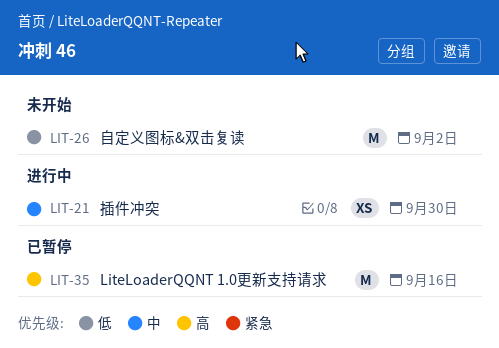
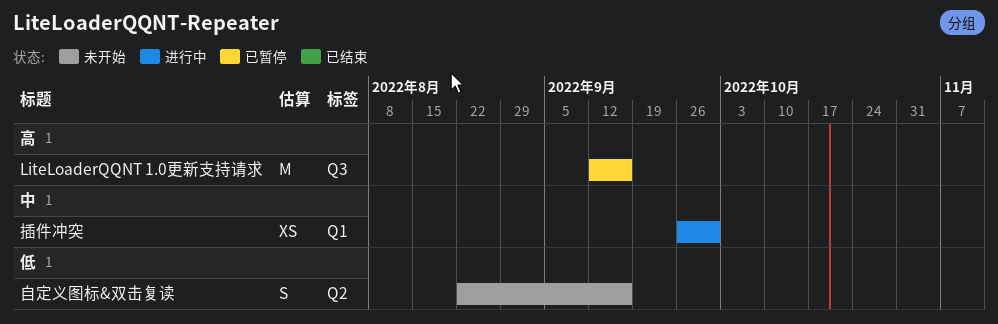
自定义图标&双击复读, estimate: M -> S
自定义图标&双击复读, due: Sep 2 -> Sep 16

